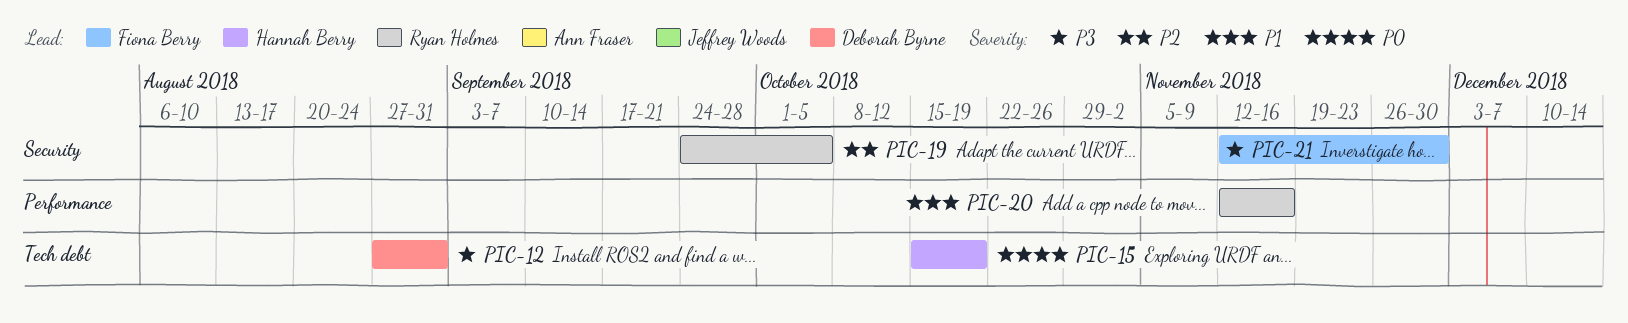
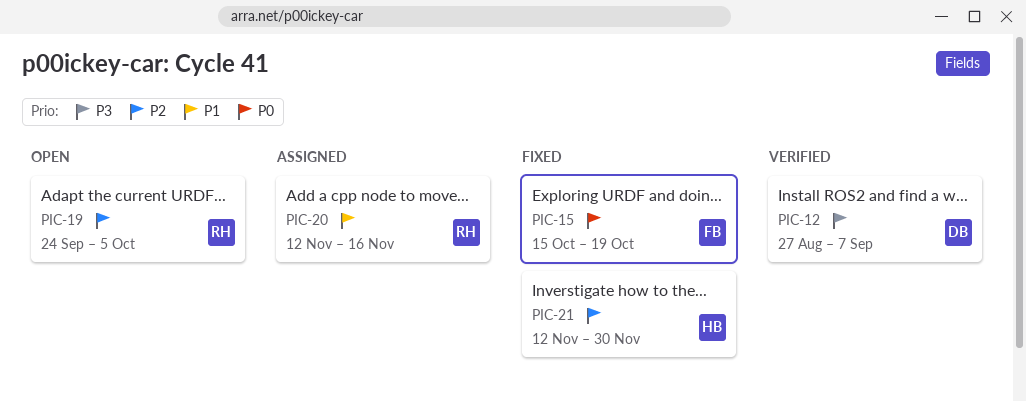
PIC-12, due: Aug 31 -> Sep 7
PIC-15, owner: Hannah Berry -> Fiona Berry
PIC-21, owner: Fiona Berry -> Hannah Berry
PIC-21, priority: P3 -> P2

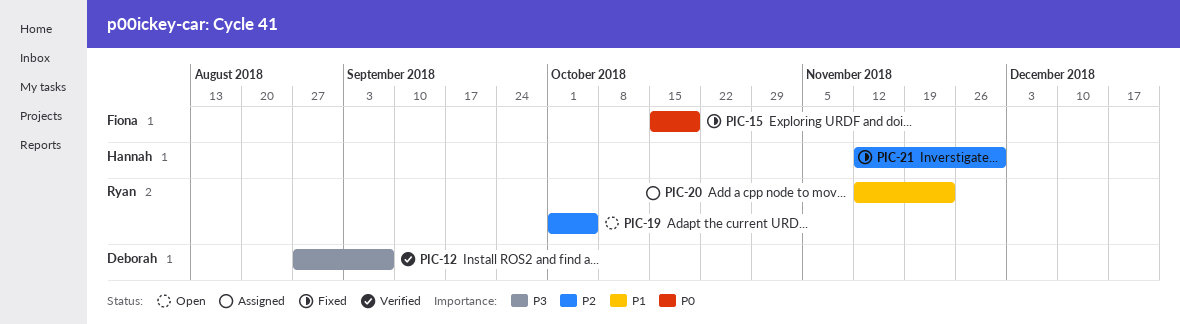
PIC-19, start: Sep 24 -> Oct 1
PIC-20, due: Nov 16 -> Nov 23

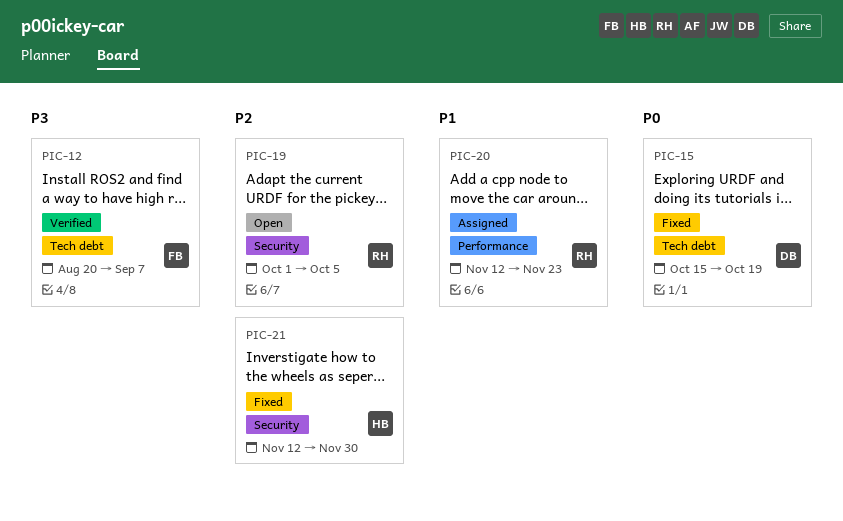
PIC-12, owner: Deborah -> Fiona
PIC-12, start: Aug 27 -> Aug 20
PIC-15, owner: Fiona -> Deborah

